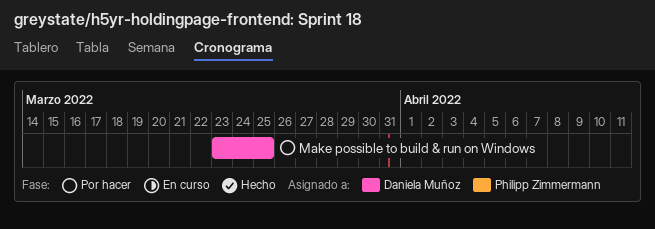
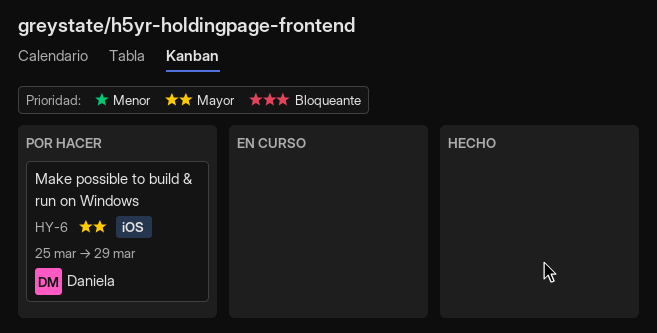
Make possible to build & run on Windows, start: Mar 23 -> Mar 25
Make possible to build & run on Windows, due: Mar 25 -> Mar 29

